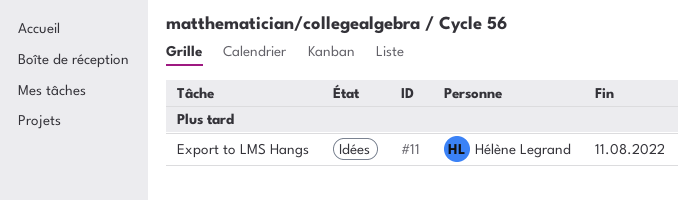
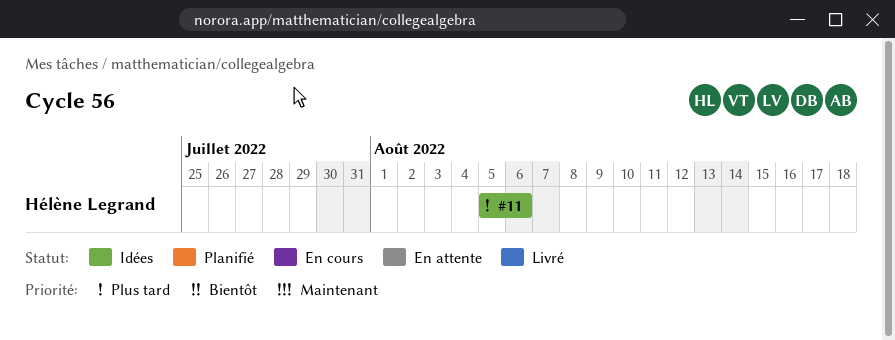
#11, due: Aug 11 -> Aug 6

